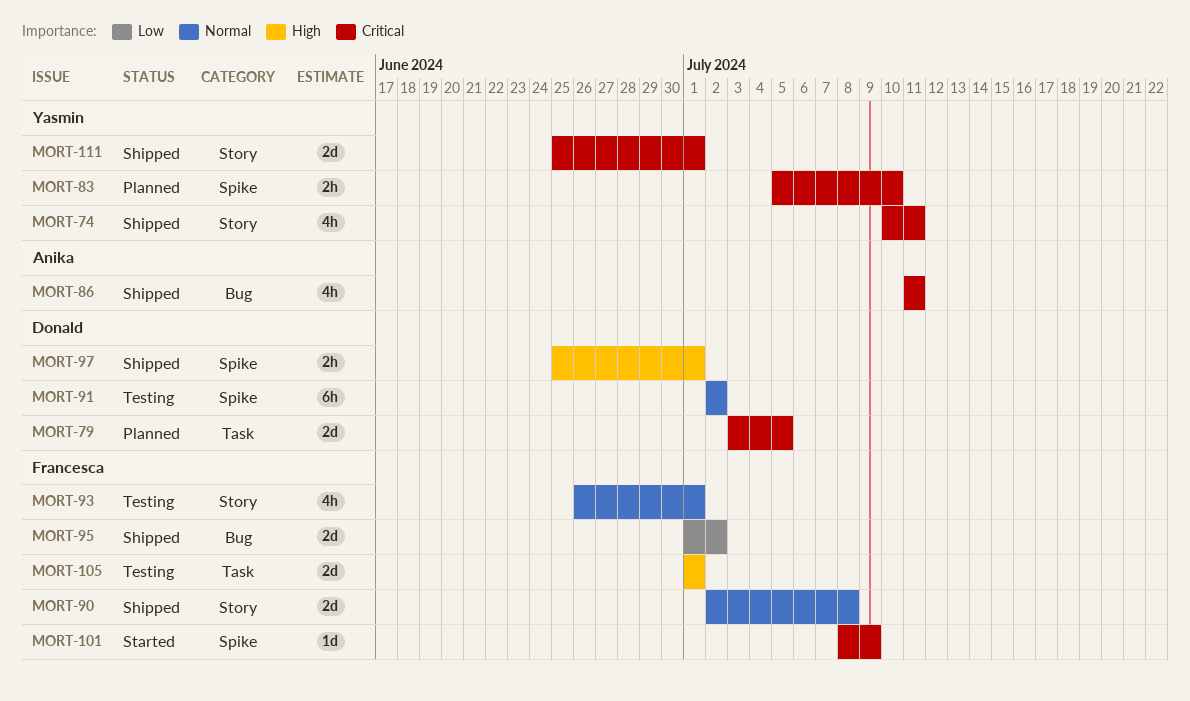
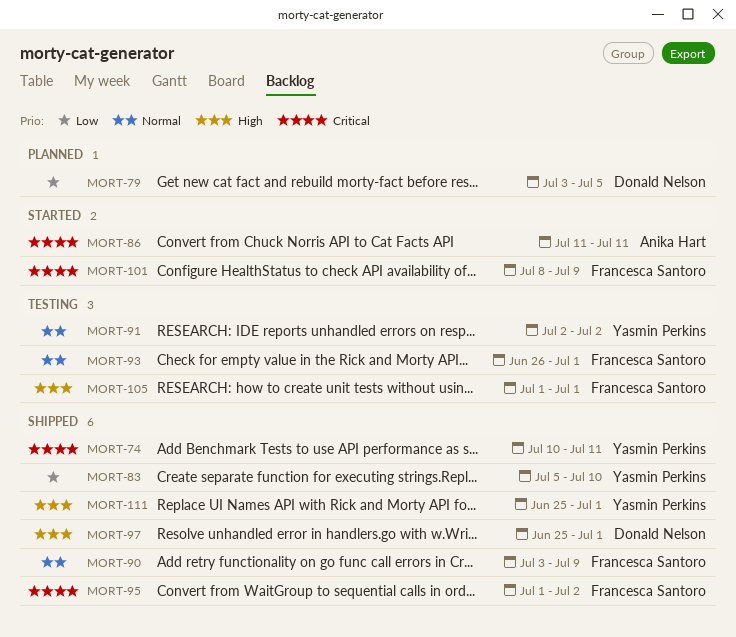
MORT-79, priority: Critical -> Low
MORT-83, status: Planned -> Shipped
MORT-83, priority: Critical -> Low
MORT-86, status: Shipped -> Started
MORT-90, start: Jul 2 -> Jul 3
MORT-90, due: Jul 8 -> Jul 9
MORT-91, owner: Donald Nelson -> Yasmin Perkins
MORT-95, priority: Low -> Critical
MORT-111, priority: Critical -> High

